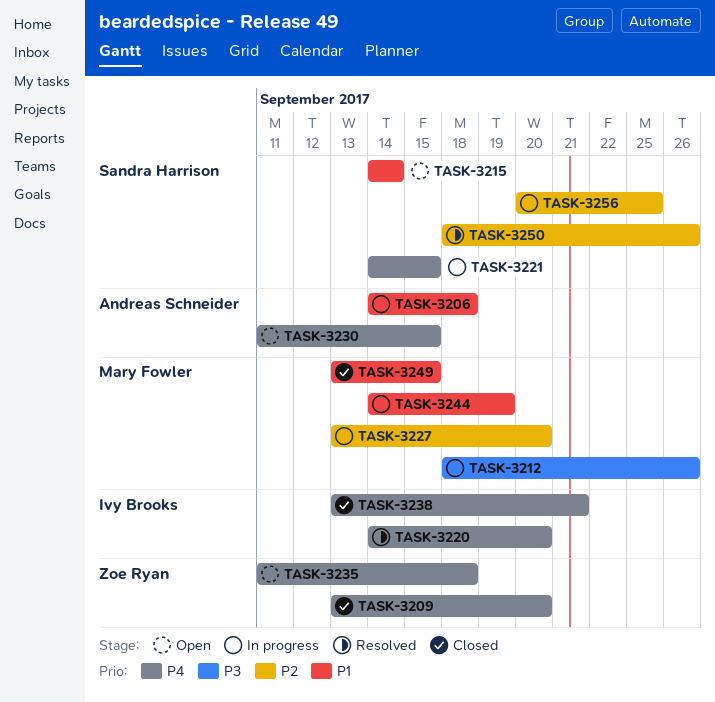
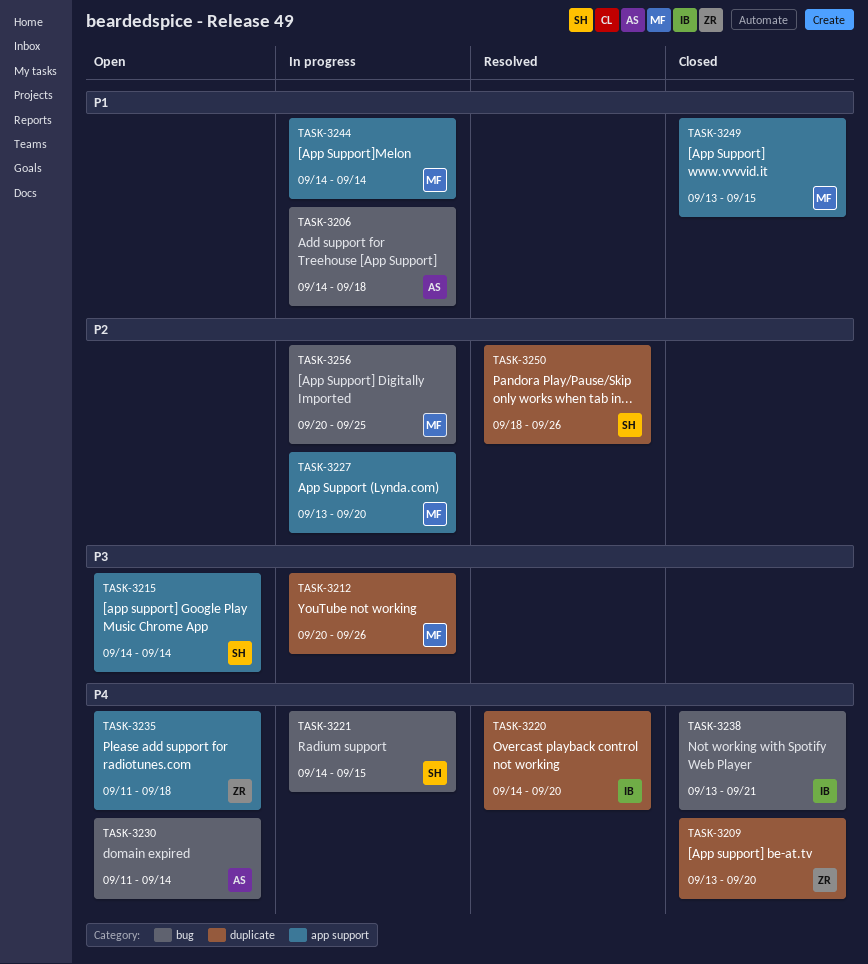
TASK-3212, start: Sep 18 -> Sep 20
TASK-3215, priority: P1 -> P3
TASK-3230, due: Sep 15 -> Sep 14
TASK-3244, due: Sep 19 -> Sep 14
TASK-3256, owner: Sandra Harrison -> Mary Fowler

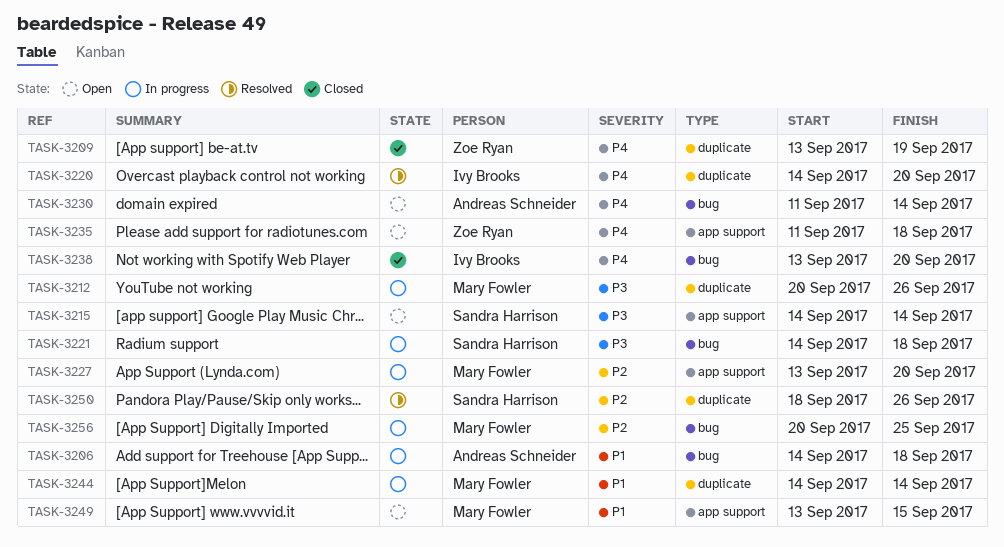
TASK-3209, due: Sep 20 -> Sep 19
TASK-3221, priority: P4 -> P3
TASK-3221, due: Sep 15 -> Sep 18
TASK-3238, due: Sep 21 -> Sep 20
TASK-3244, label: app support -> duplicate
TASK-3249, status: Closed -> Open

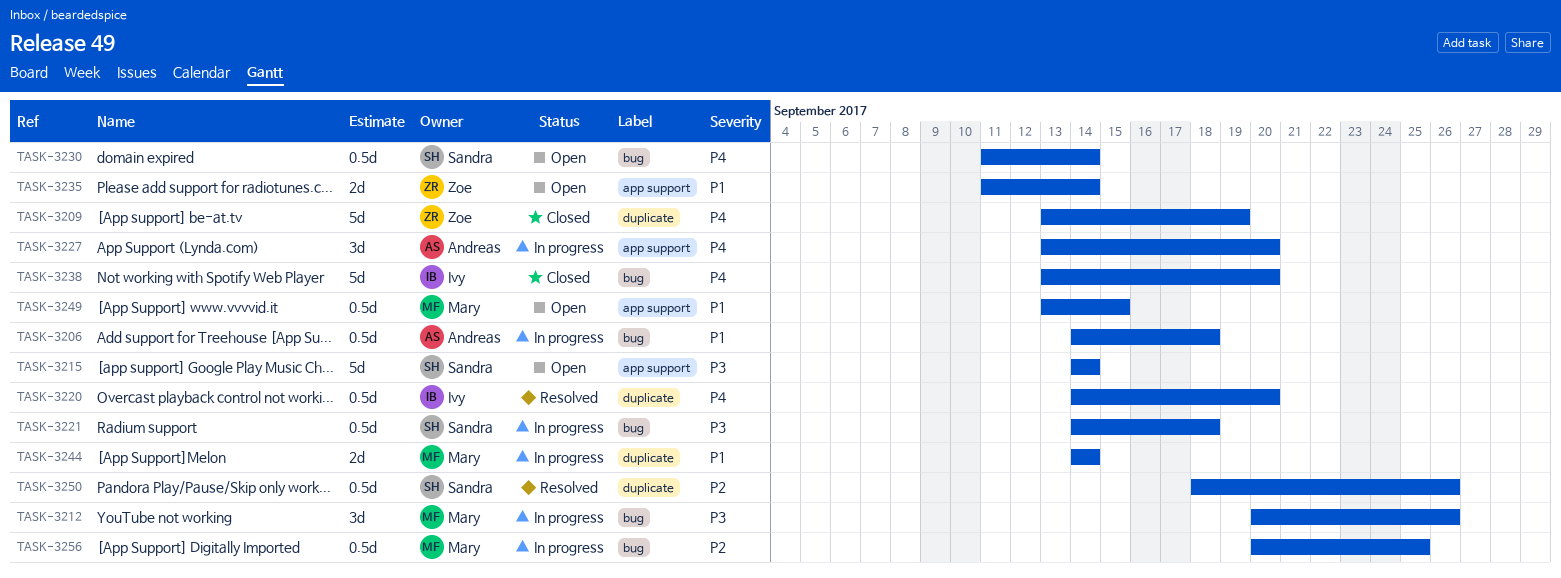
TASK-3212, label: duplicate -> bug
TASK-3227, owner: Mary Fowler -> Andreas Schneider
TASK-3227, priority: P2 -> P4
TASK-3230, owner: Andreas Schneider -> Sandra Harrison
TASK-3235, priority: P4 -> P1
TASK-3235, due: Sep 18 -> Sep 14

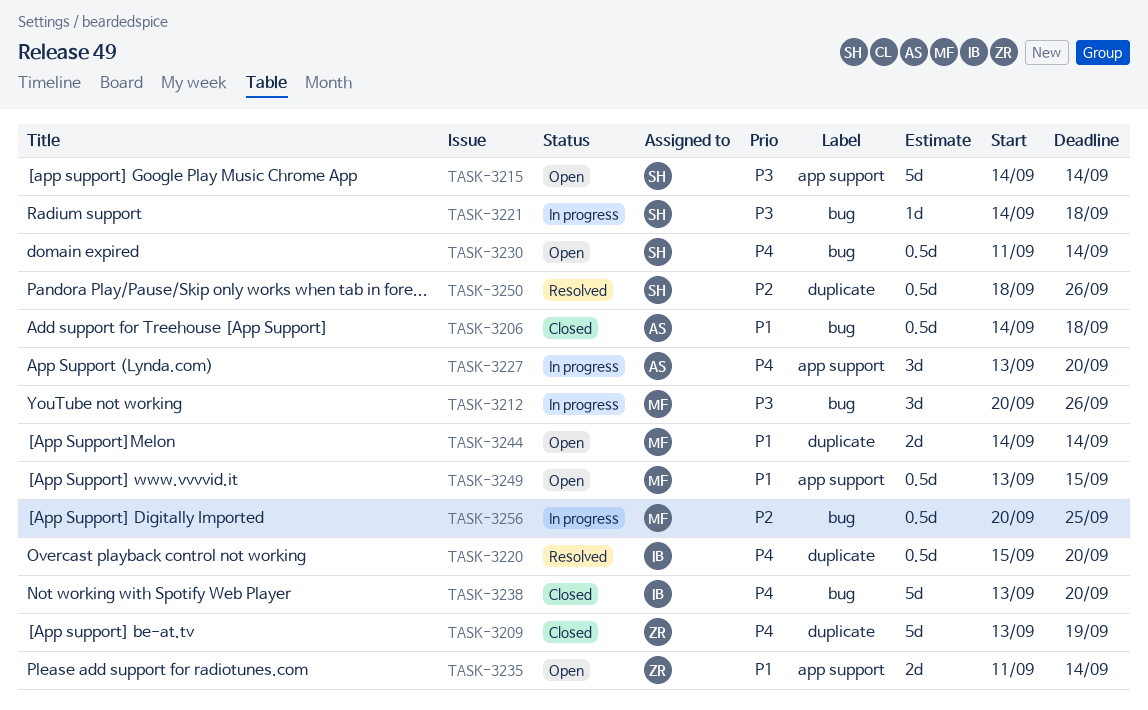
TASK-3206, status: In progress -> Closed
TASK-3220, start: Sep 14 -> Sep 15
TASK-3221, estimate: 0.5d -> 1d
TASK-3244, status: In progress -> Open

